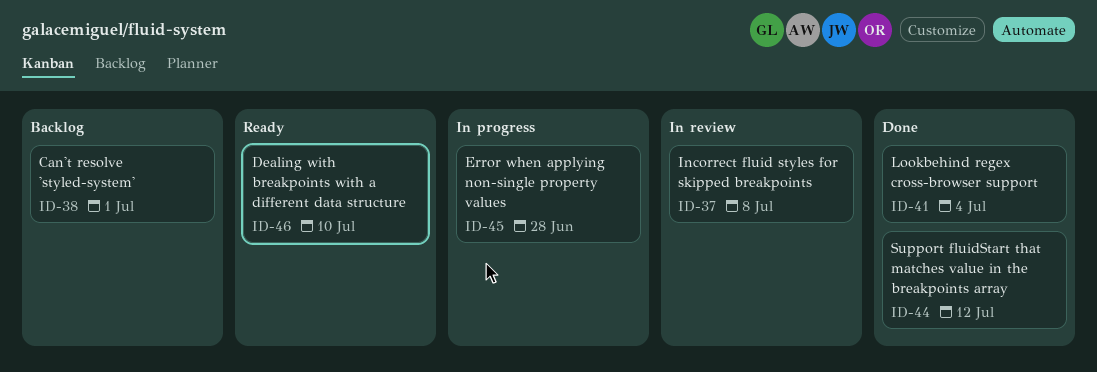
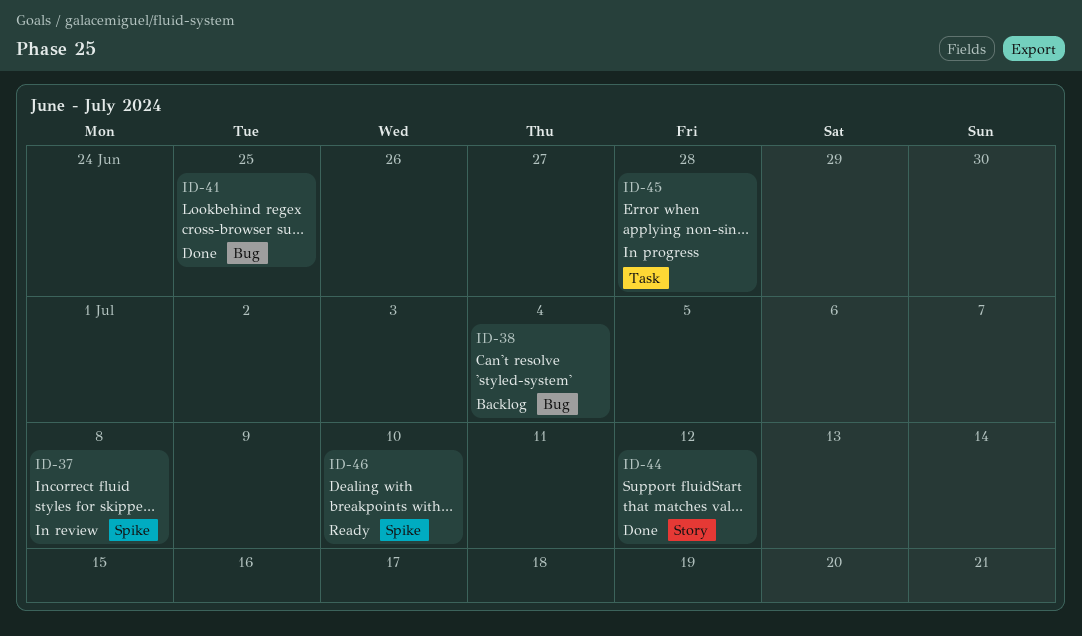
ID-38, due: Jul 1 -> Jul 4
ID-41, due: Jul 4 -> Jun 25

